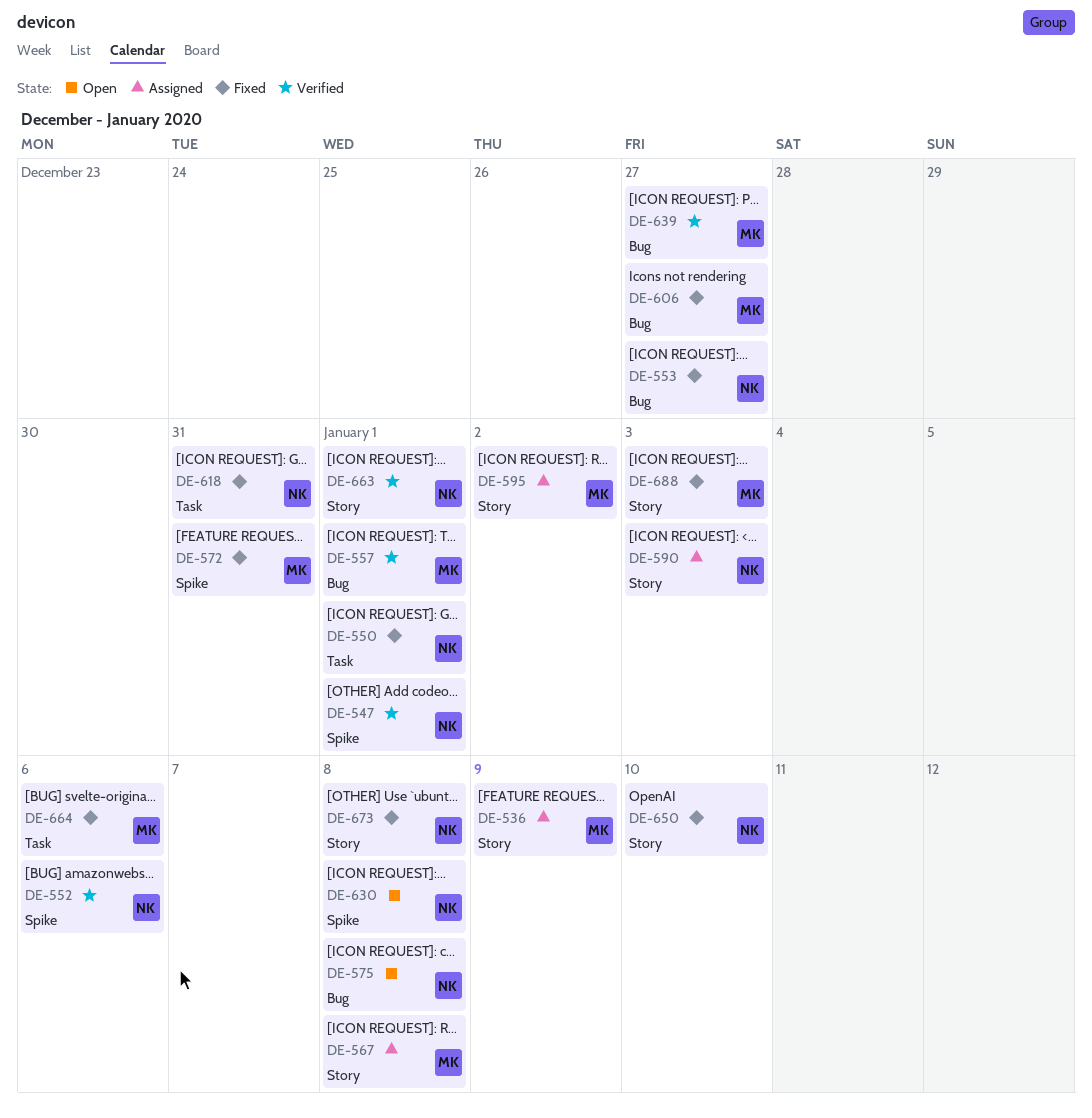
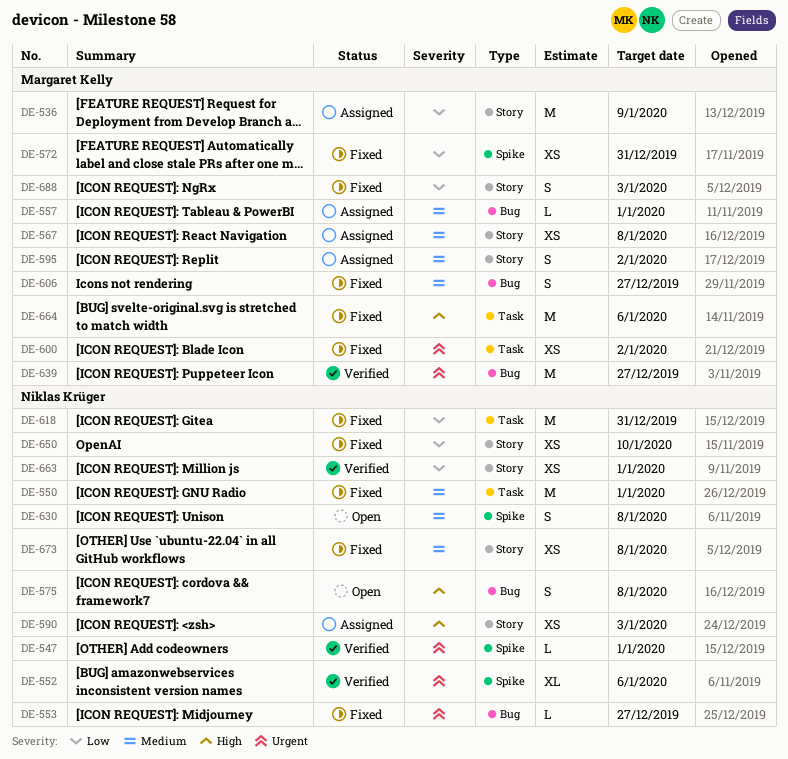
DE-557, status: Verified -> Assigned
DE-600: none -> present

